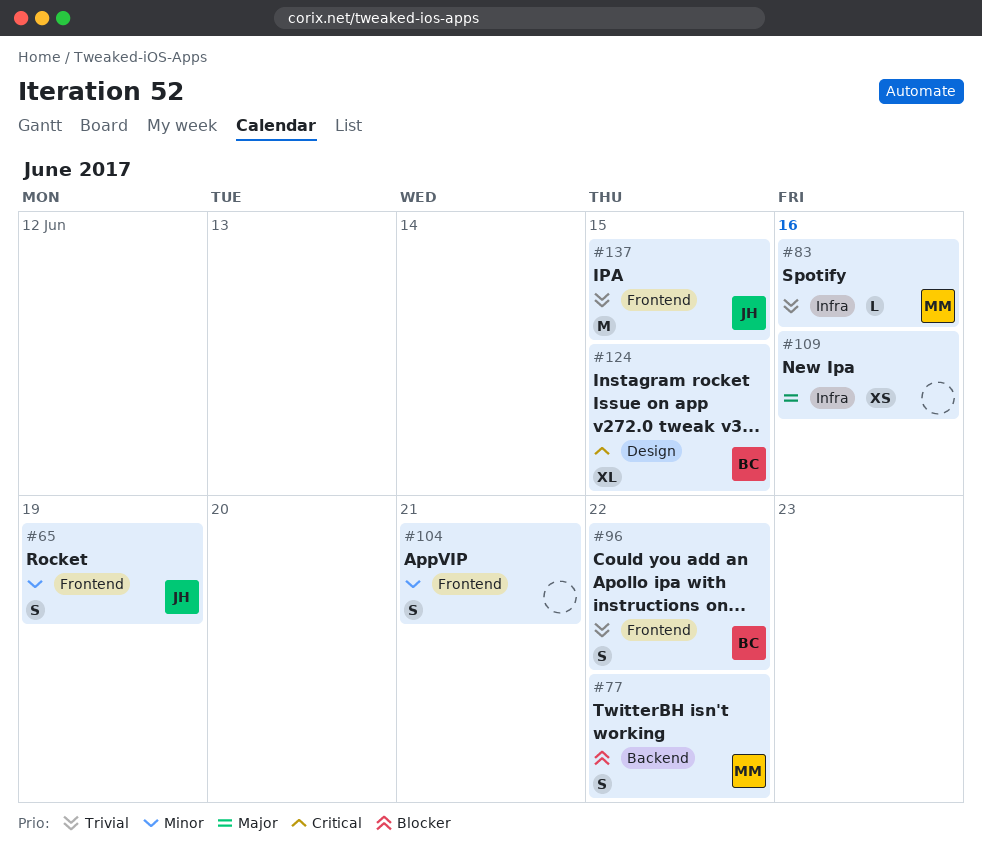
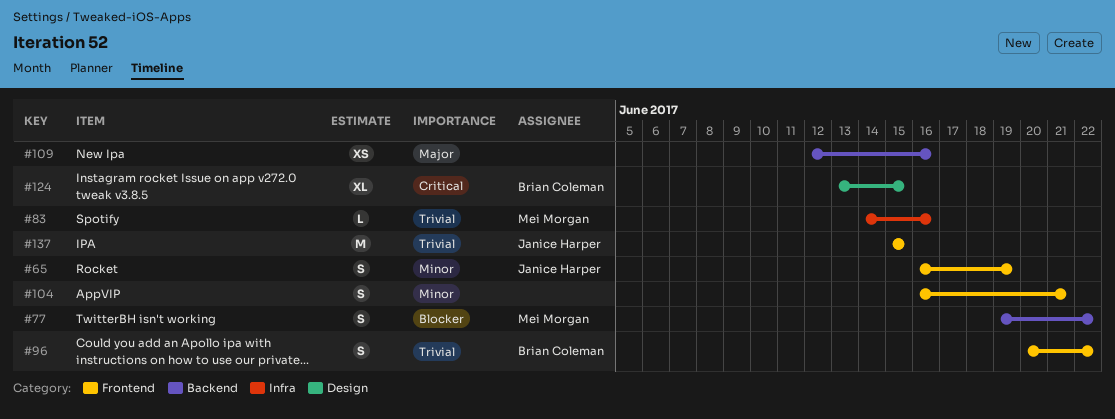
#109, label: Infra -> Backend

